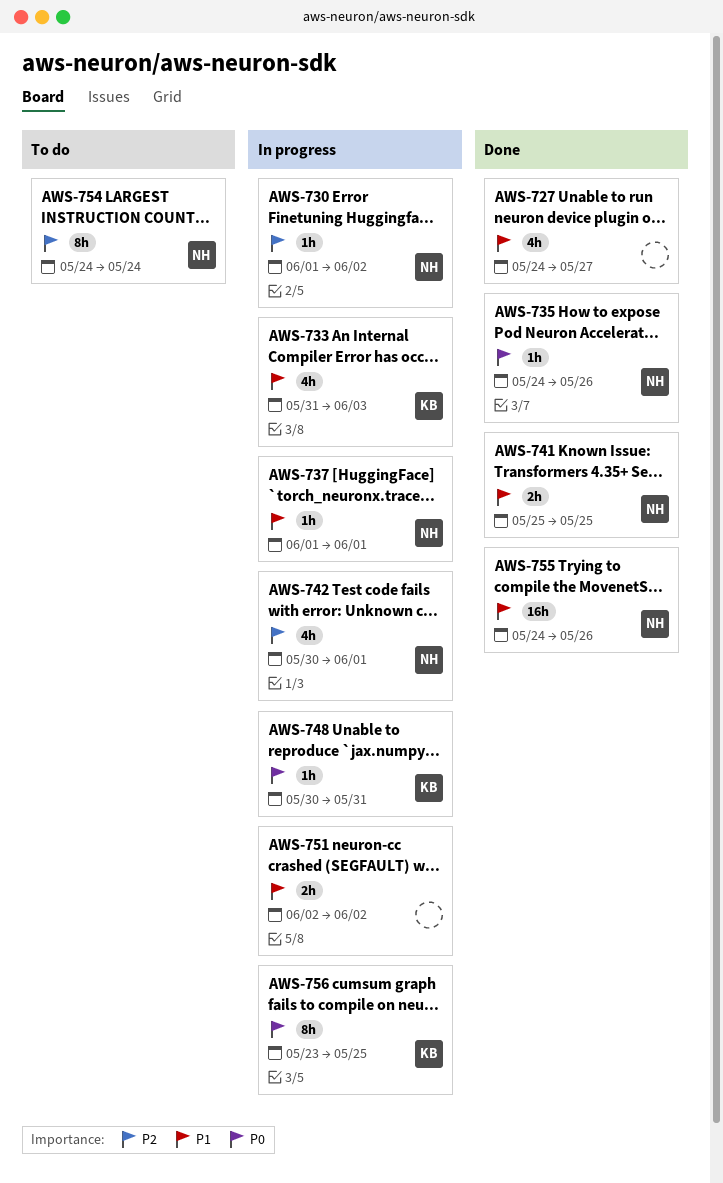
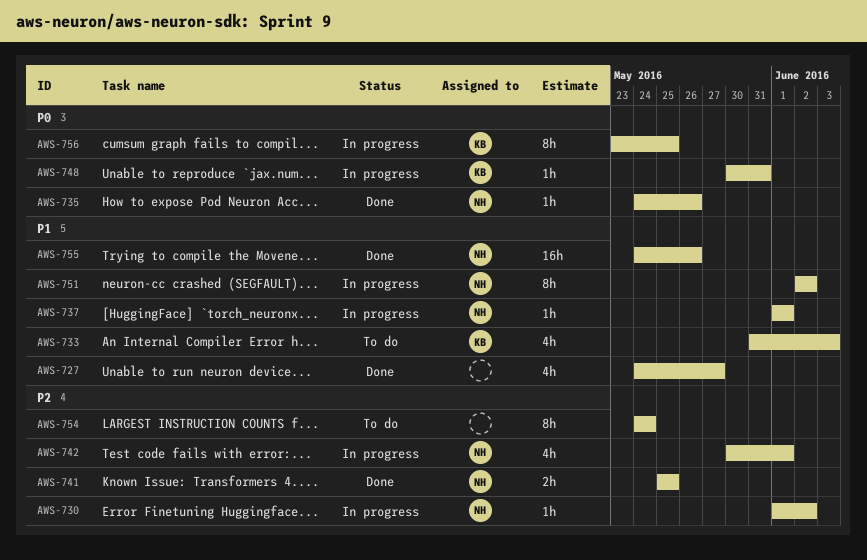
AWS-733, status: In progress -> To do
AWS-741, priority: P1 -> P2
AWS-751, owner: none -> NH
AWS-751, estimate: 2h -> 8h
AWS-754, owner: NH -> none

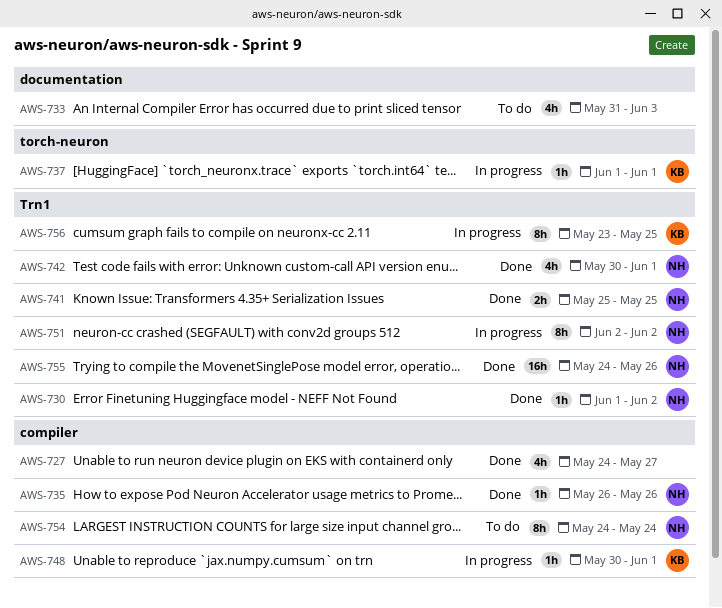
AWS-730, status: In progress -> Done
AWS-733, owner: KB -> none
AWS-735, start: May 24 -> May 26
AWS-737, owner: NH -> KB
AWS-742, status: In progress -> Done
AWS-748, due: May 31 -> Jun 1
AWS-754, owner: none -> NH

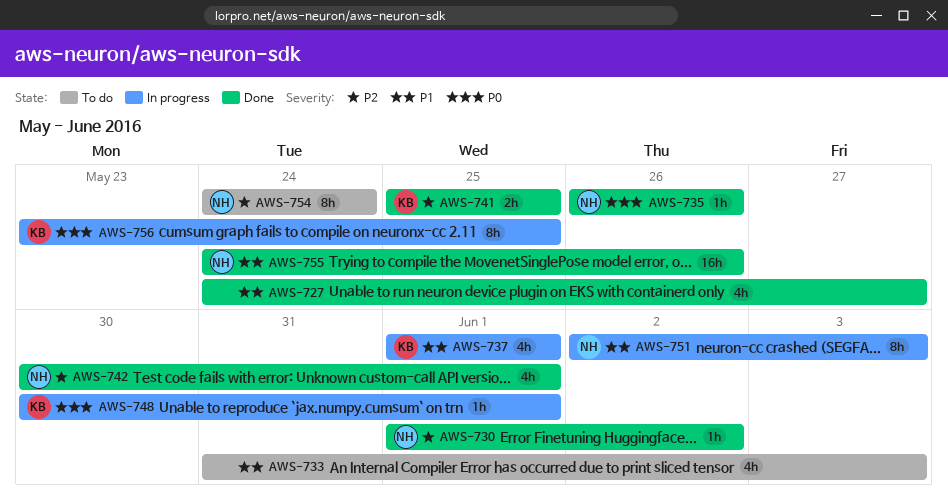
AWS-737, estimate: 1h -> 4h
AWS-741, owner: NH -> KB
AWS-751, due: Jun 2 -> Jun 3

